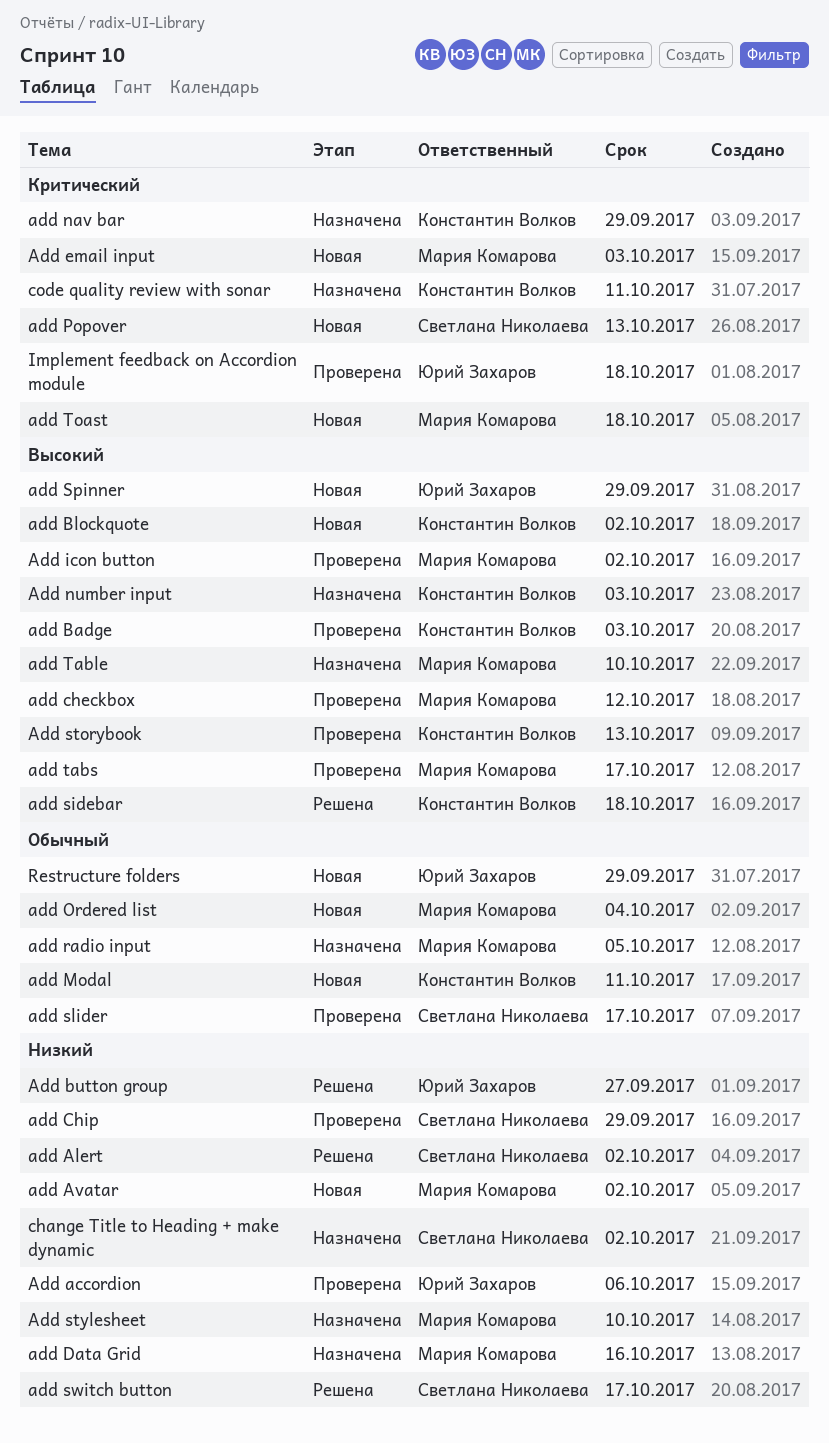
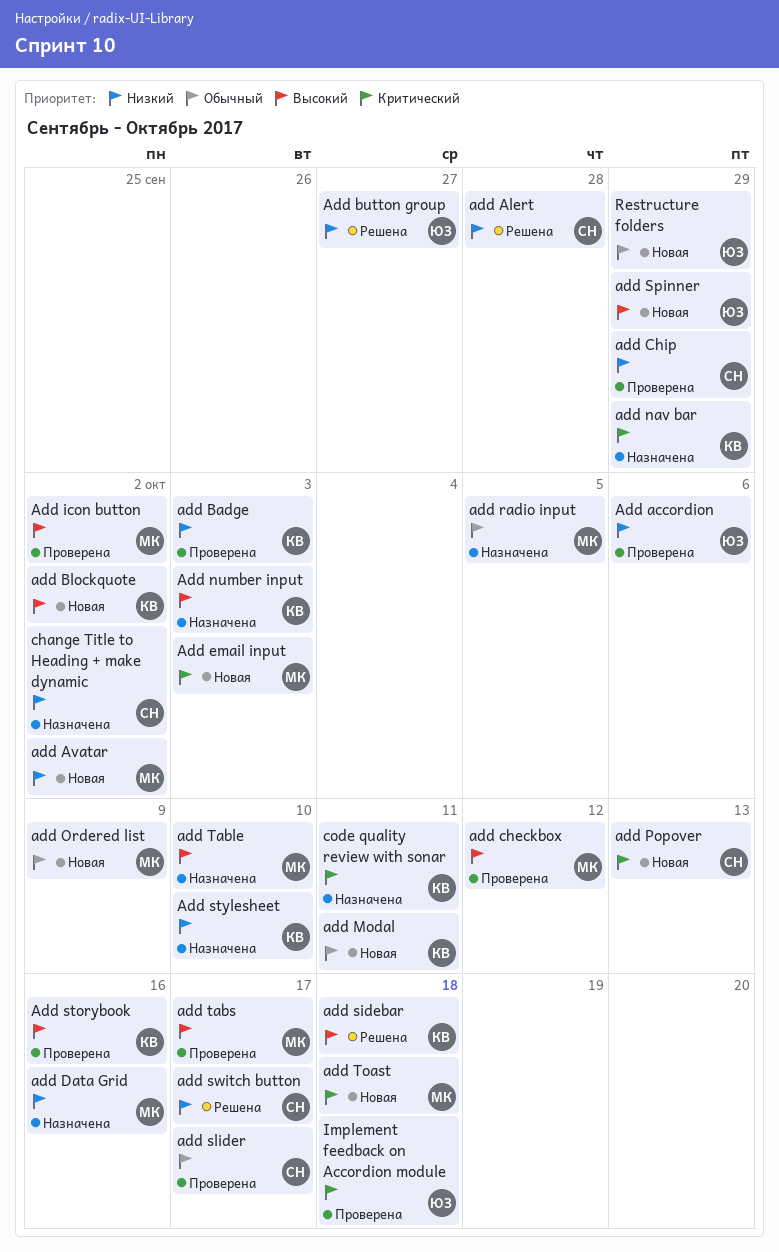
add Alert, due: Oct 2 -> Sep 28
add Badge, priority: Высокий -> Низкий
add Ordered list, due: Oct 4 -> Oct 9
Add storybook, due: Oct 13 -> Oct 16
Add stylesheet, owner: Мария Комарова -> Константин Волков

